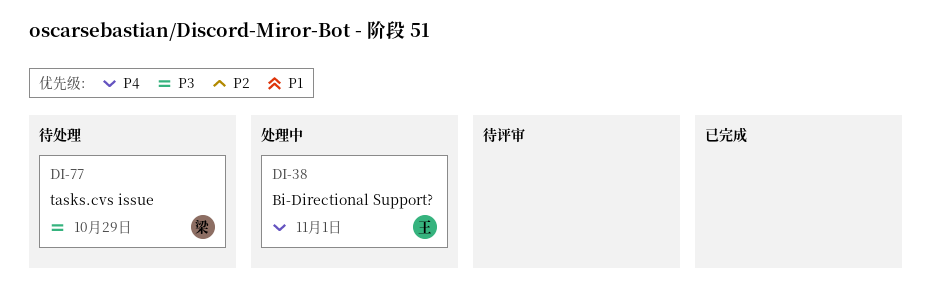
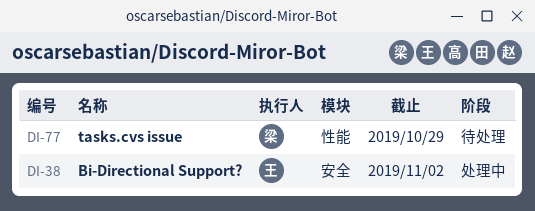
DI-38, due: Nov 1 -> Nov 2

